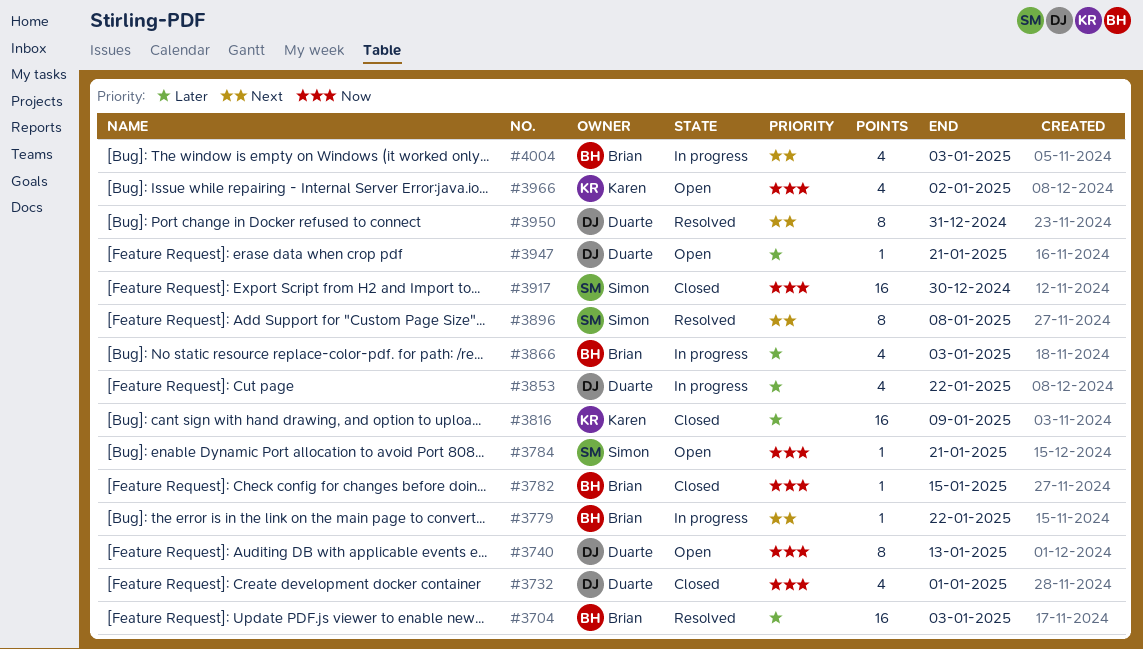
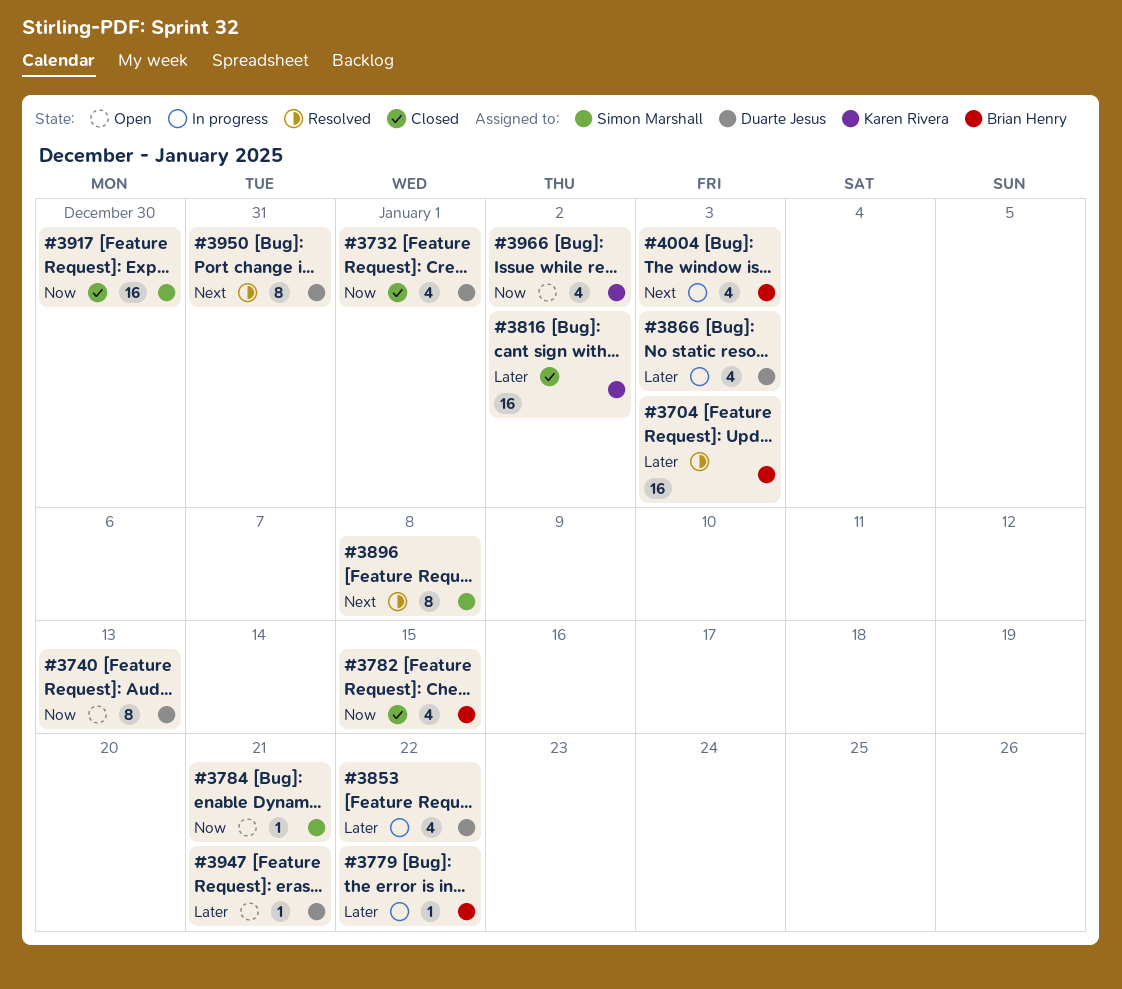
#3779, priority: Next -> Later
#3782, estimate: 1 -> 4
#3816, due: Jan 9 -> Jan 2
#3866, owner: Brian Henry -> Duarte Jesus

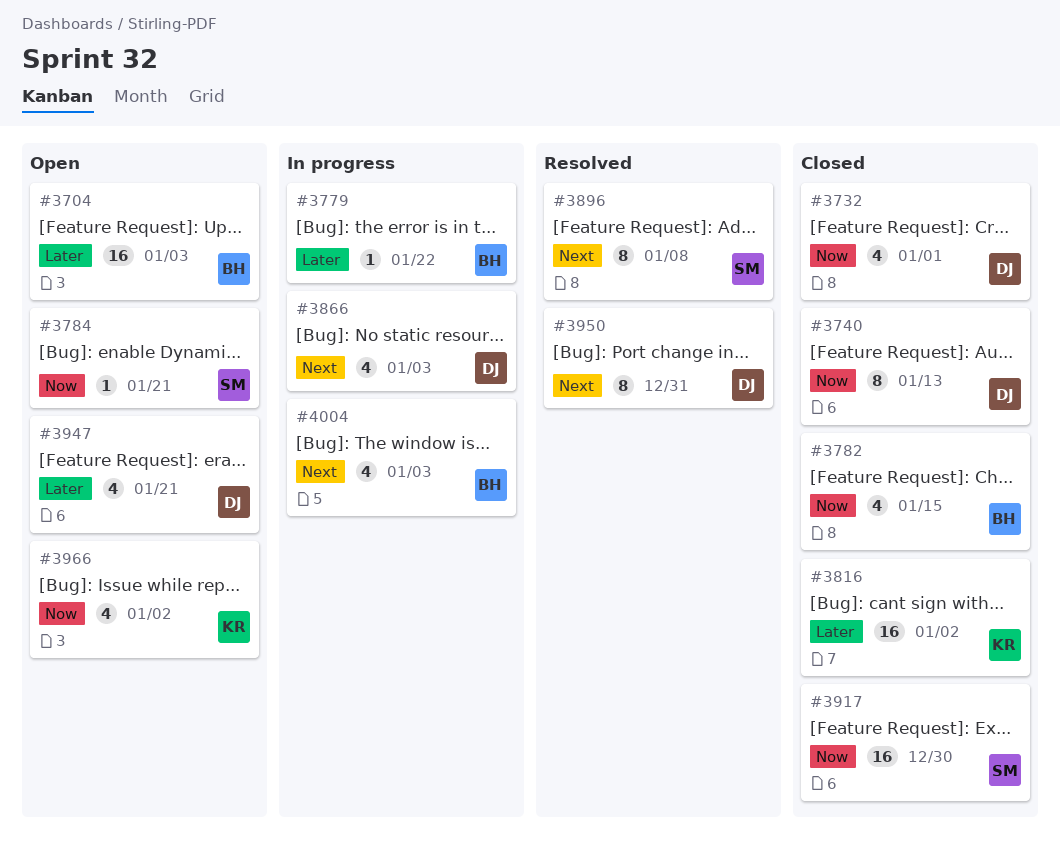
#3704, status: Resolved -> Open
#3740, status: Open -> Closed
#3853: present -> none
#3866, priority: Later -> Next
#3947, estimate: 1 -> 4

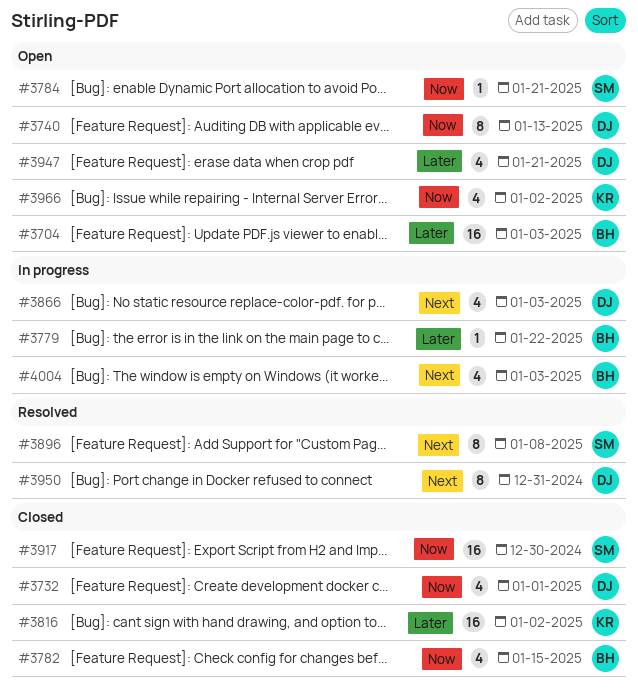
#3740, status: Closed -> Open

